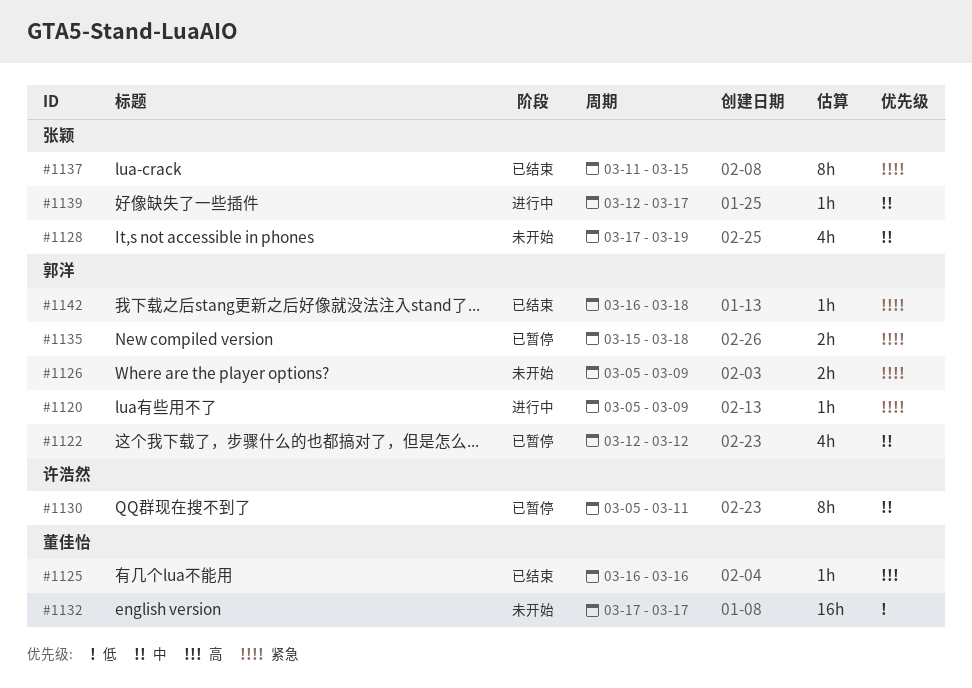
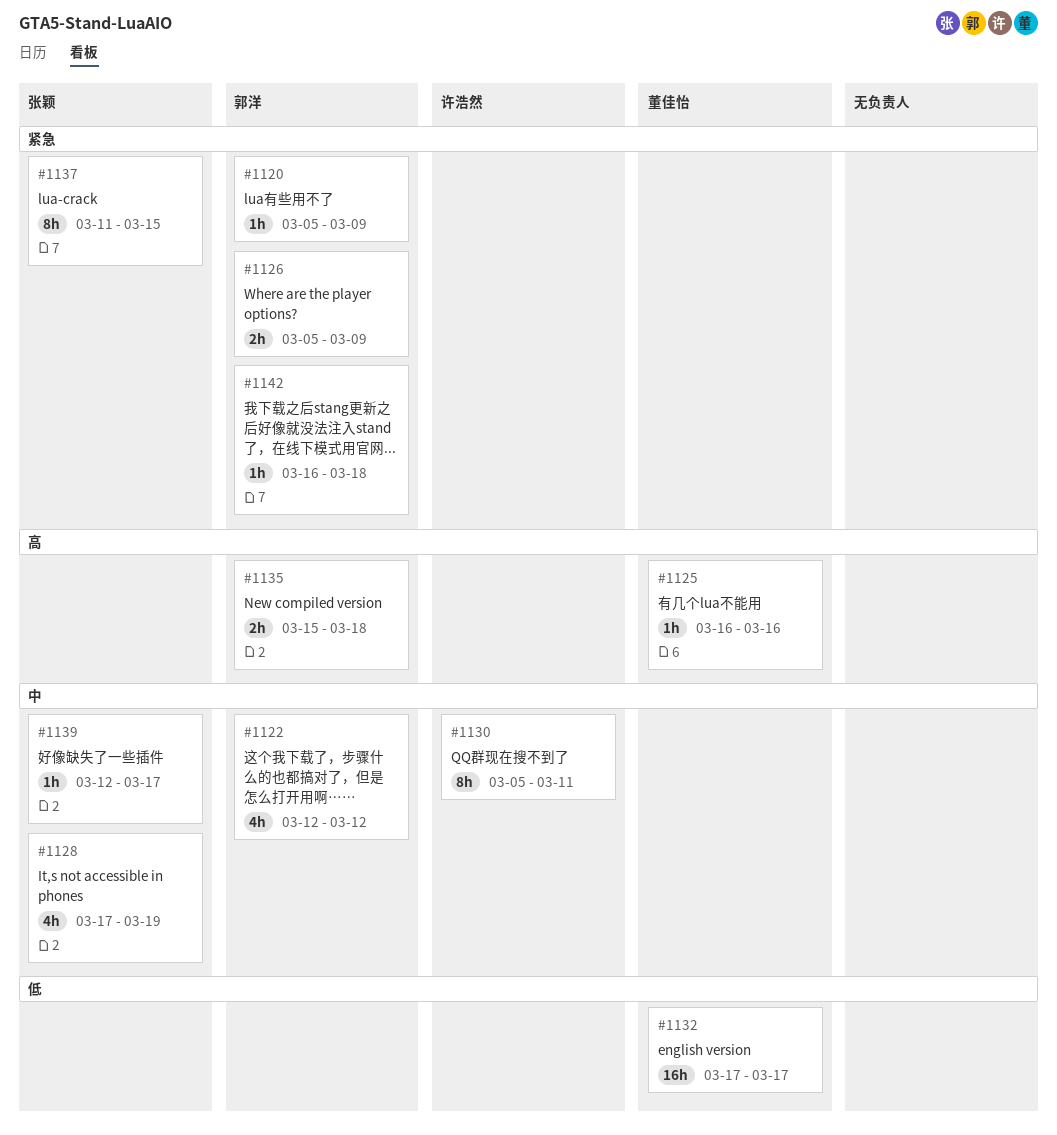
#1135, priority: 紧急 -> 高

